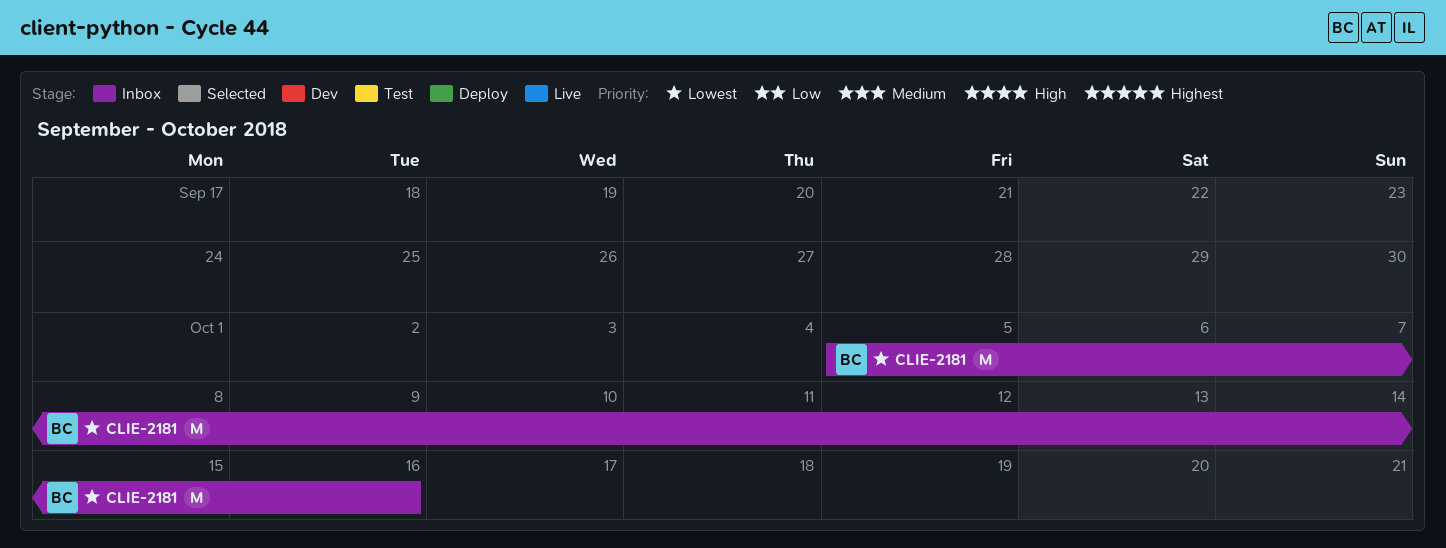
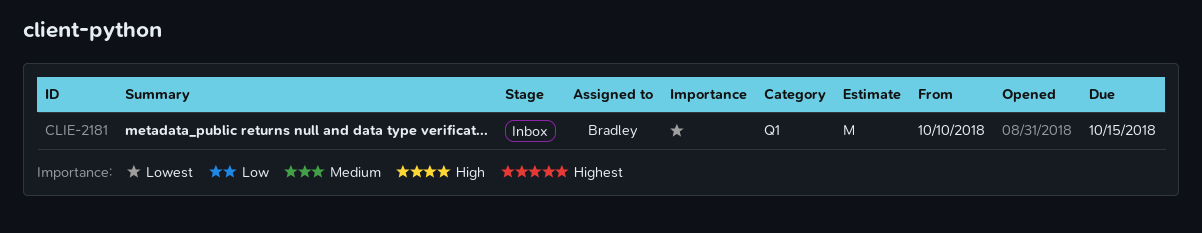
CLIE-2181, start: Oct 5 -> Oct 10
CLIE-2181, due: Oct 16 -> Oct 15

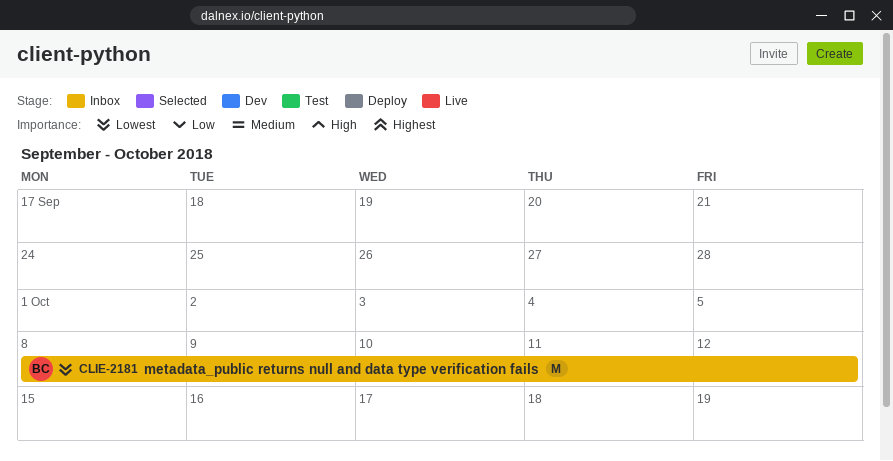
CLIE-2181, start: Oct 10 -> Oct 8
CLIE-2181, due: Oct 15 -> Oct 12

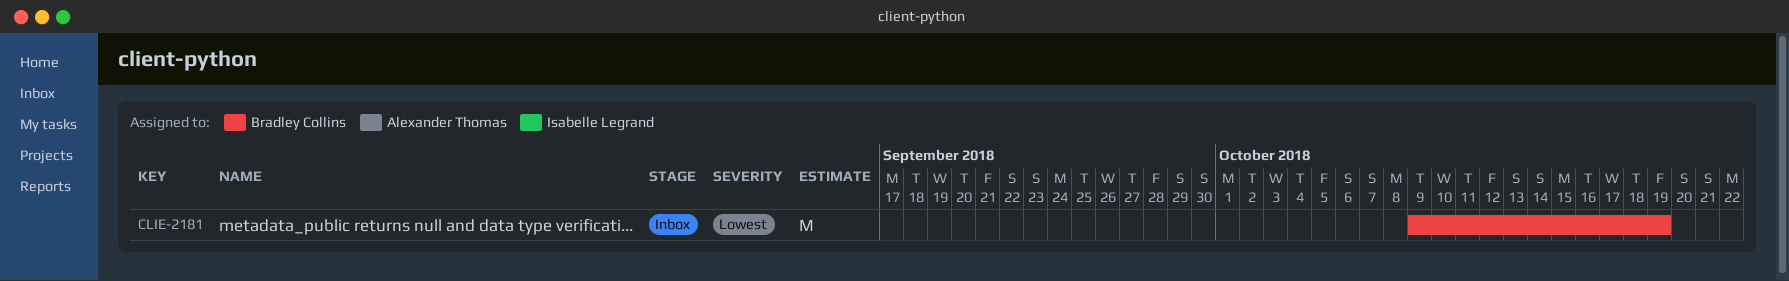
CLIE-2181, start: Oct 8 -> Oct 9
CLIE-2181, due: Oct 12 -> Oct 19

